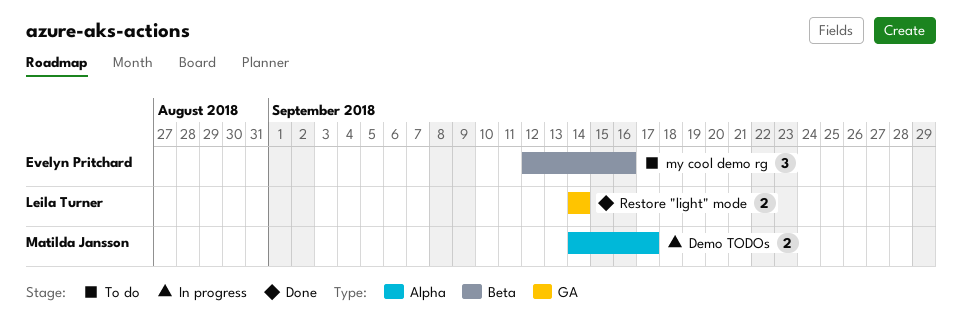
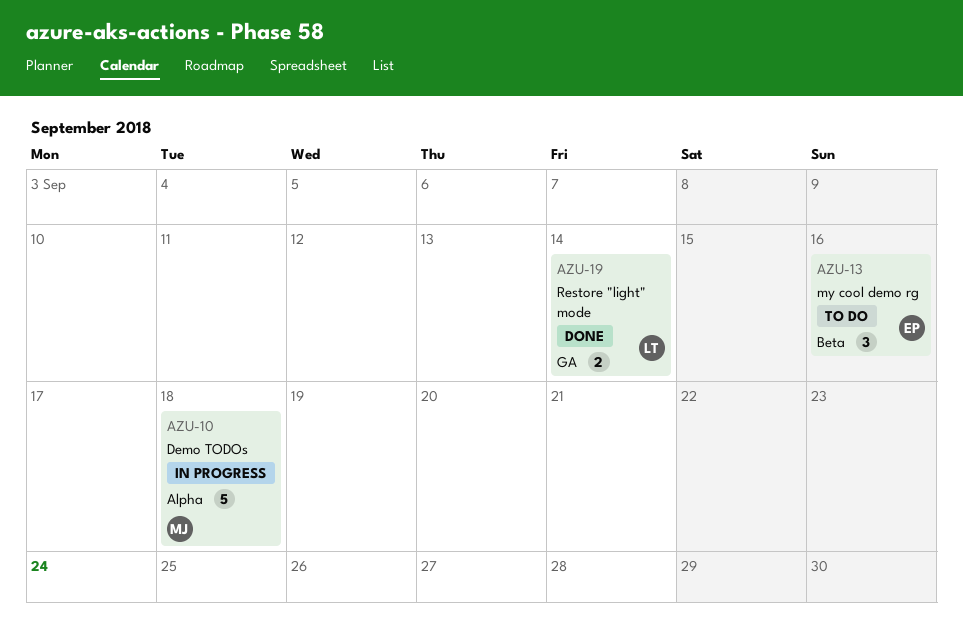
Demo TODOs, estimate: 2 -> 5
Demo TODOs, due: Sep 17 -> Sep 18

